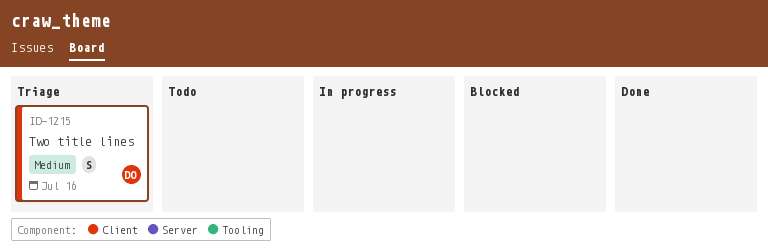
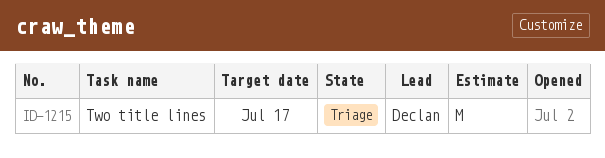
ID-1215, estimate: S -> M
ID-1215, due: Jul 16 -> Jul 17

